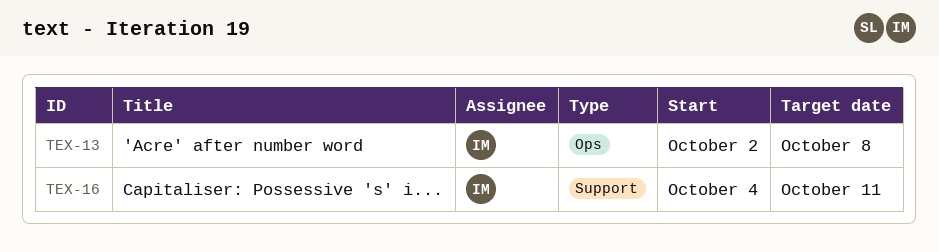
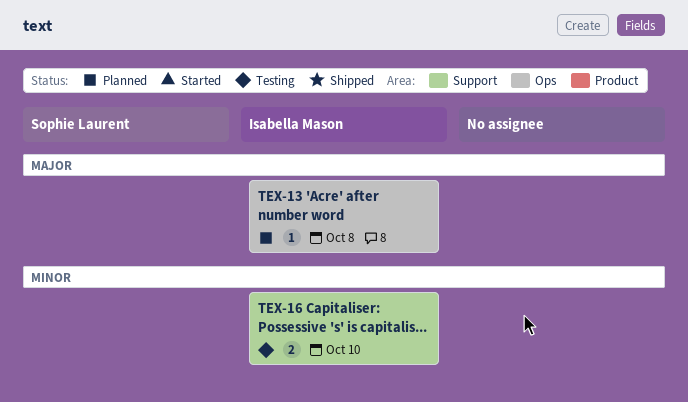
TEX-16, due: Oct 11 -> Oct 10

